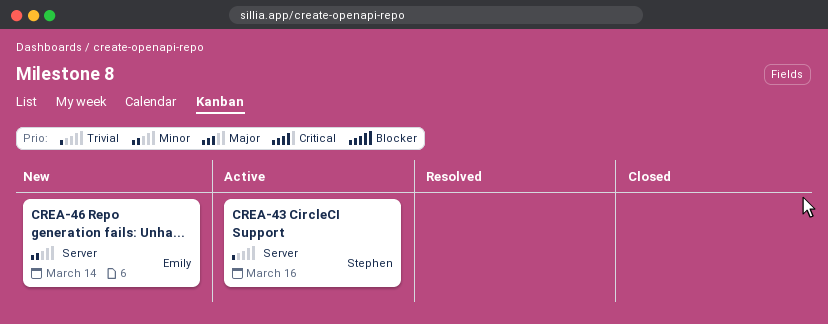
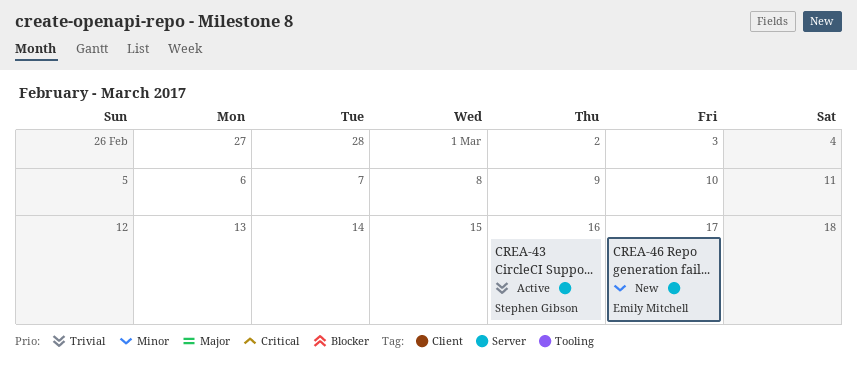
CREA-46, due: Mar 14 -> Mar 17

